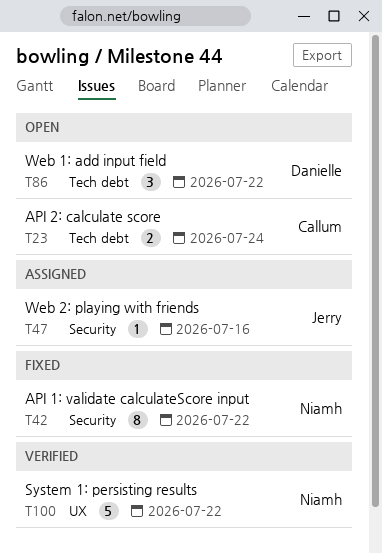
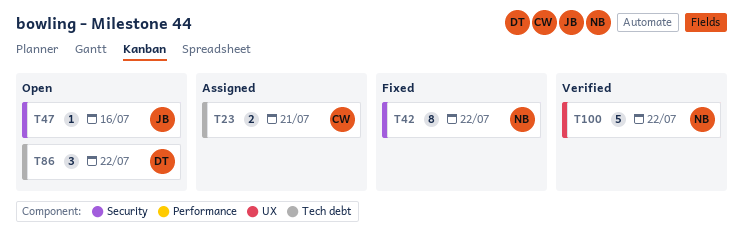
T23, status: Open -> Assigned
T23, due: Jul 24 -> Jul 21
T47, status: Assigned -> Open

